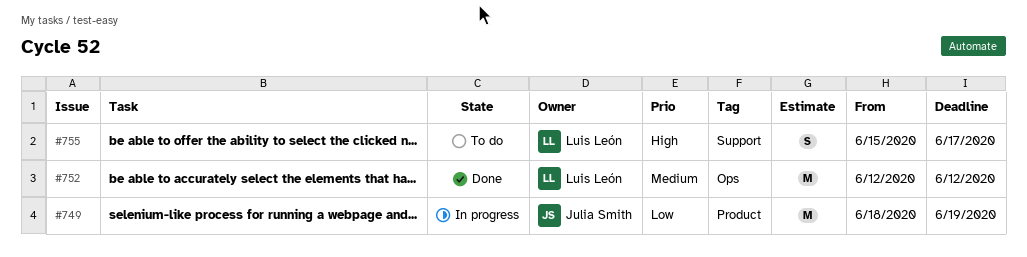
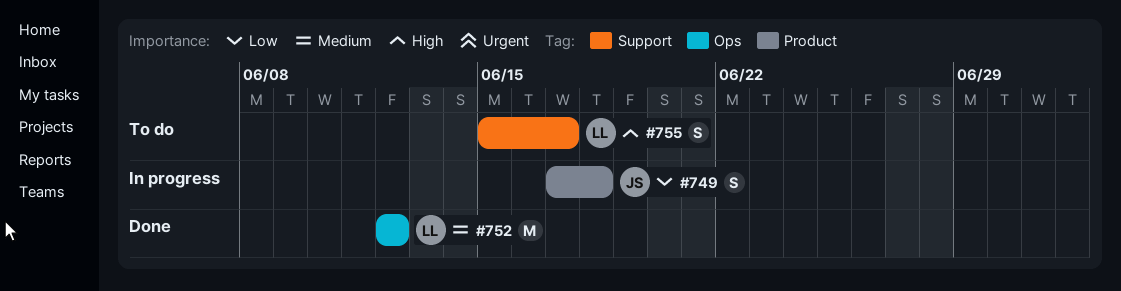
#749, estimate: M -> S
#749, start: Jun 18 -> Jun 17
#749, due: Jun 19 -> Jun 18

